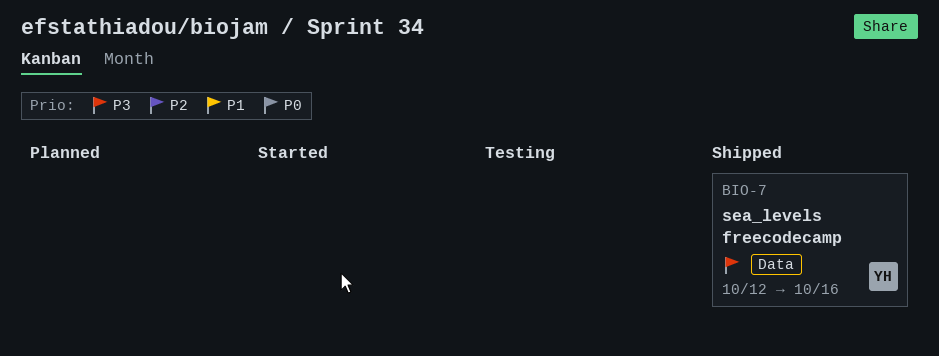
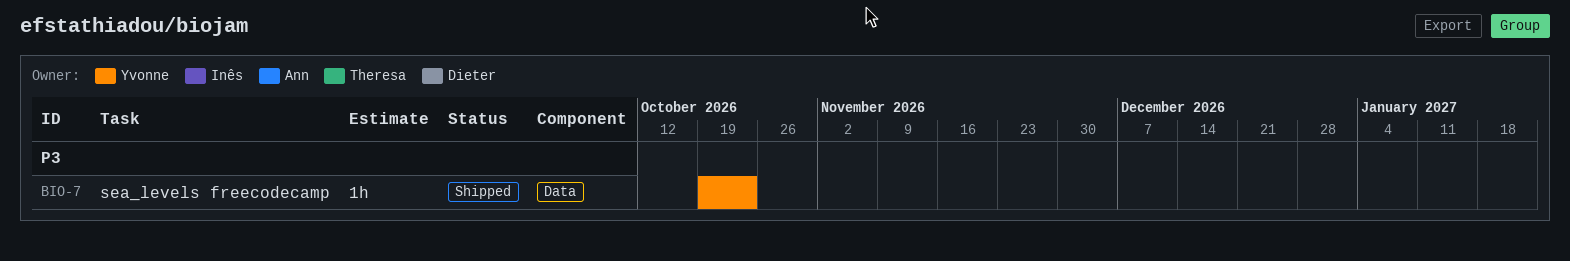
BIO-7, start: Oct 12 -> Oct 19
BIO-7, due: Oct 16 -> Oct 23

